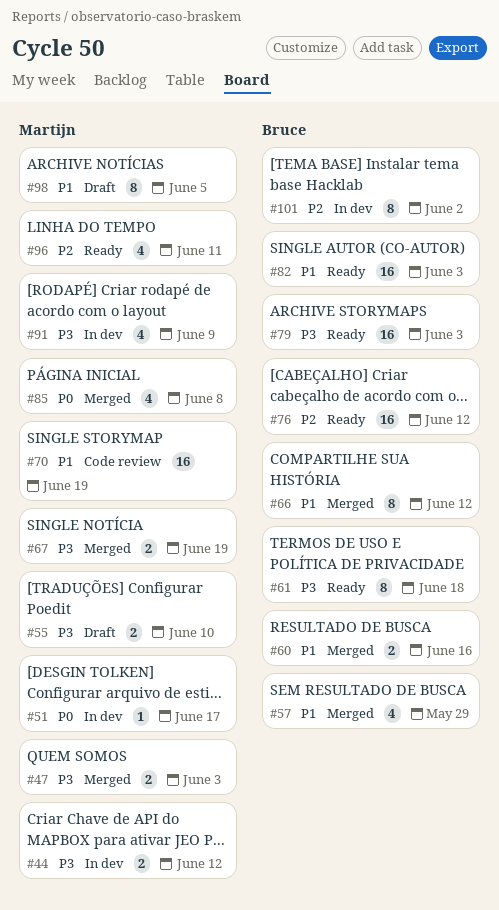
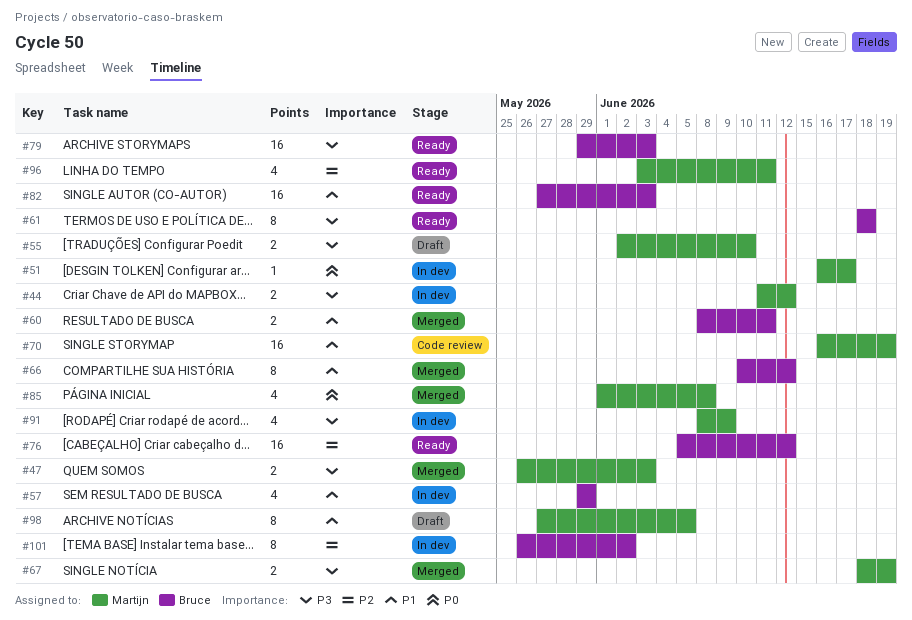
#57, status: Merged -> In dev
#60, due: Jun 16 -> Jun 11

